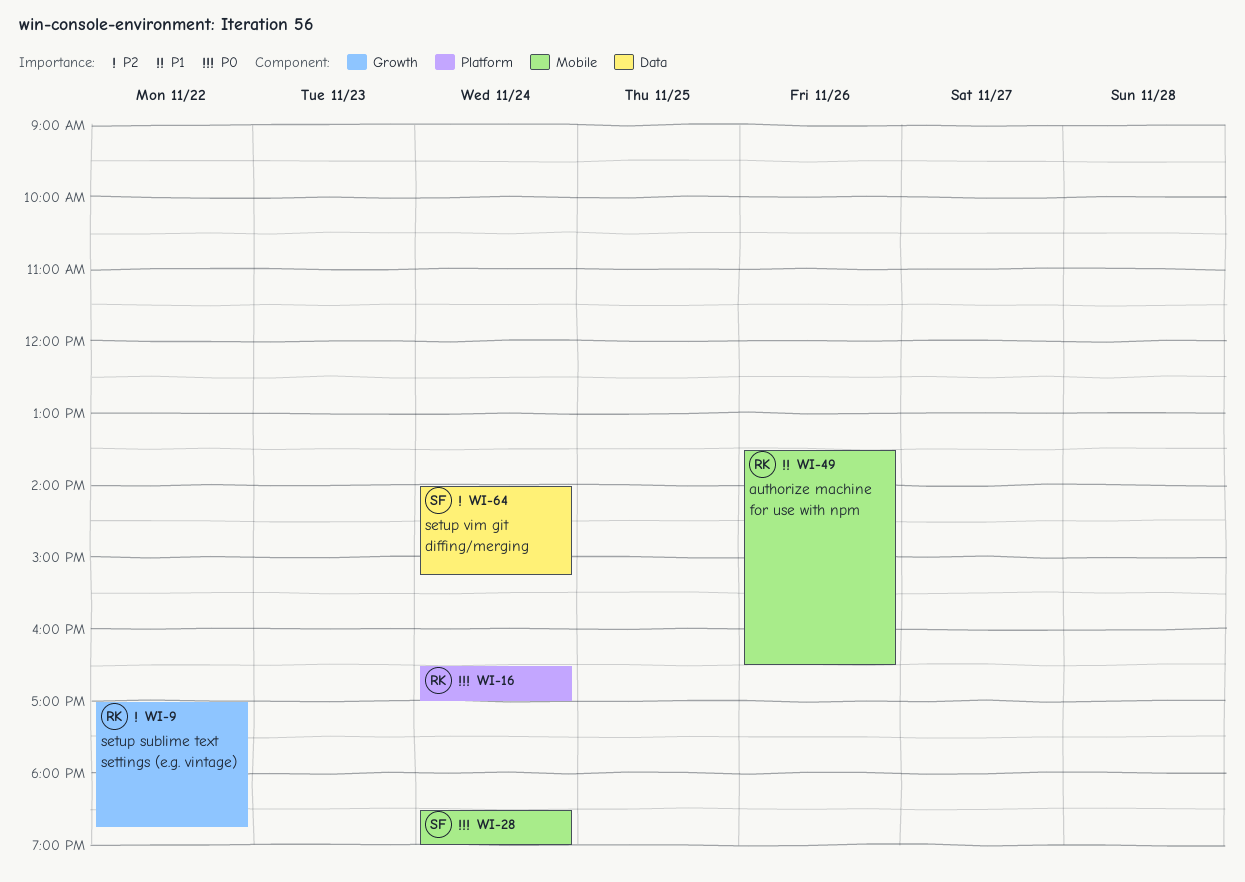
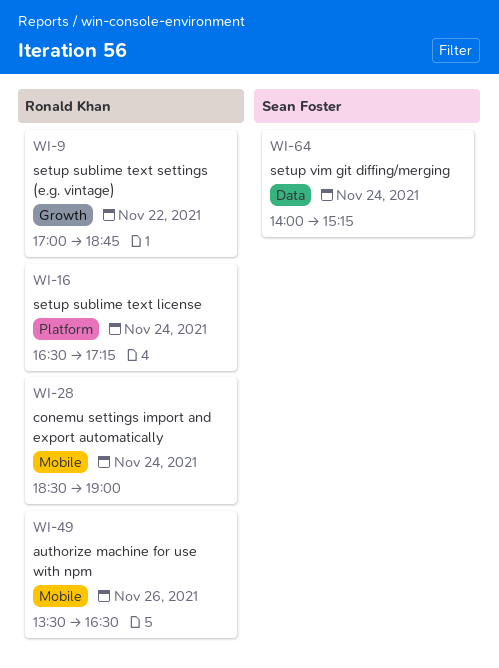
WI-16, ends: 17:00 -> 17:15
WI-28, owner: Sean Foster -> Ronald Khan

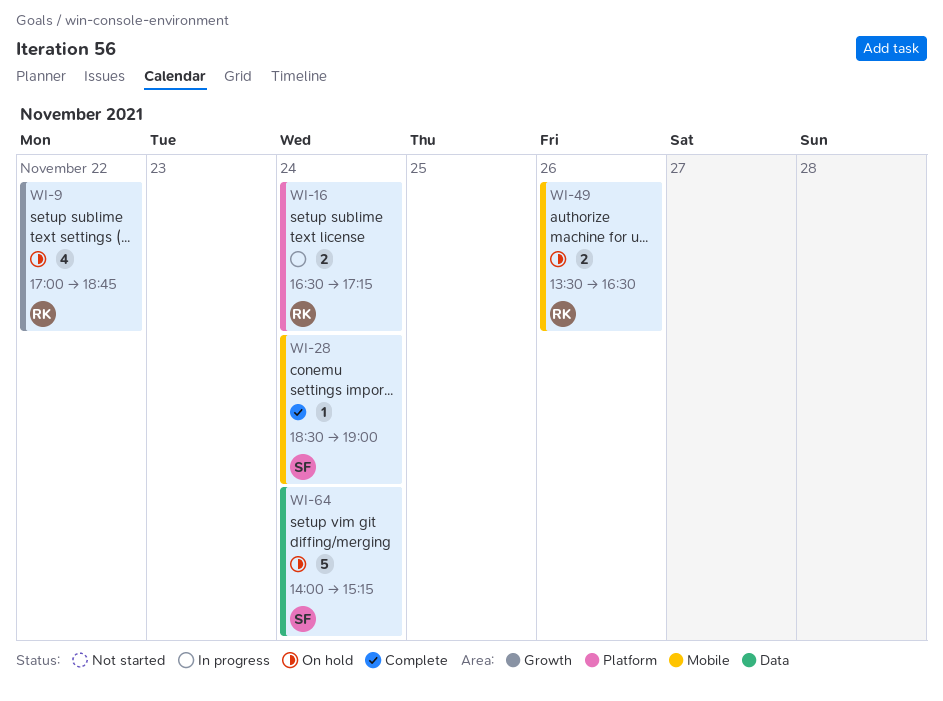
WI-28, owner: Ronald Khan -> Sean Foster

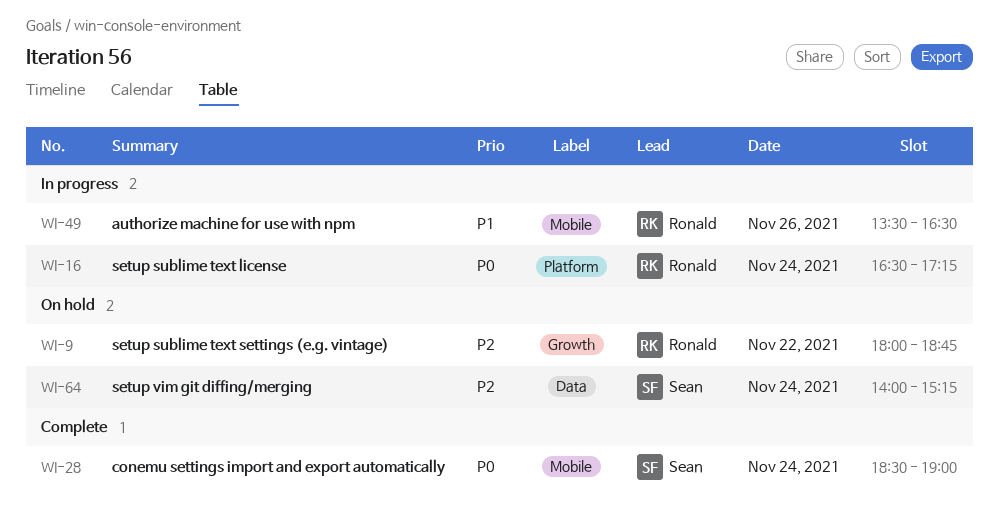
WI-9, begins: 17:00 -> 18:00
WI-49, status: On hold -> In progress

